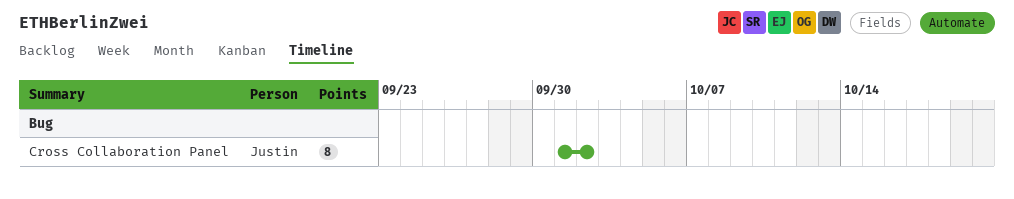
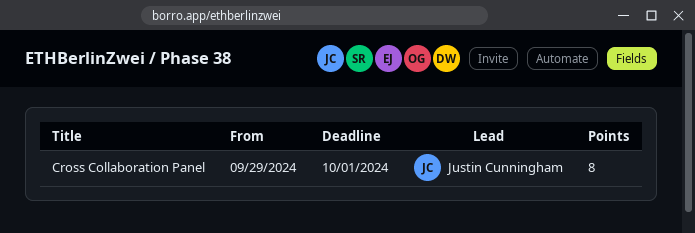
Cross Collaboration Panel, start: Oct 1 -> Sep 29
Cross Collaboration Panel, due: Oct 2 -> Oct 1

